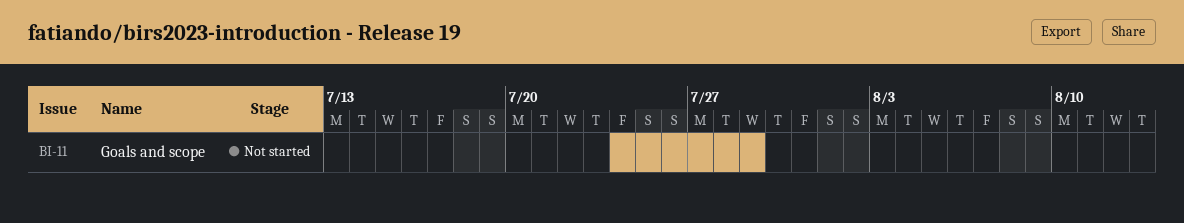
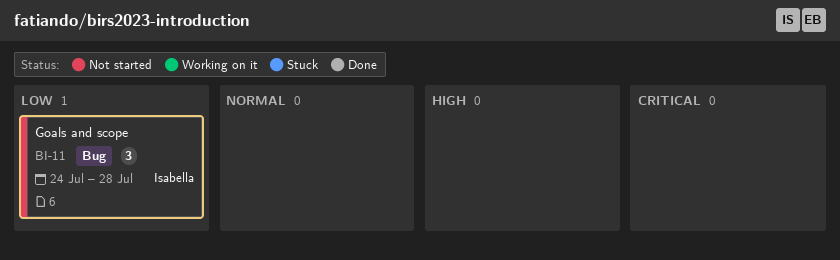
BI-11, due: Jul 29 -> Jul 28

